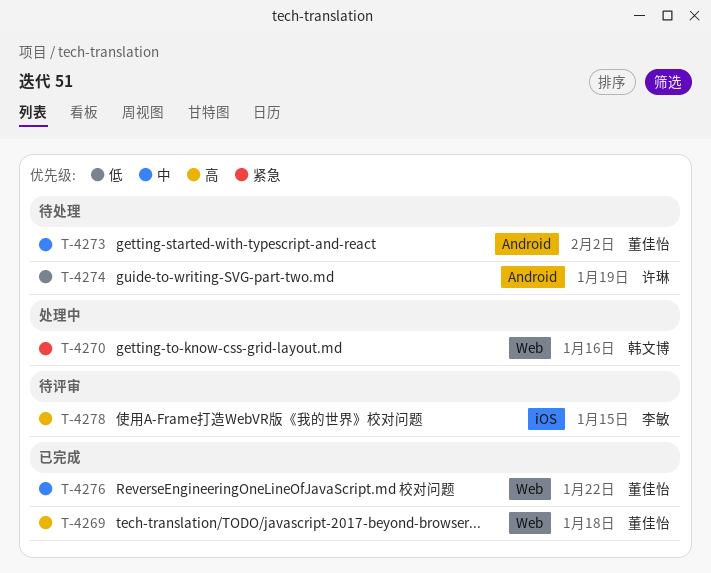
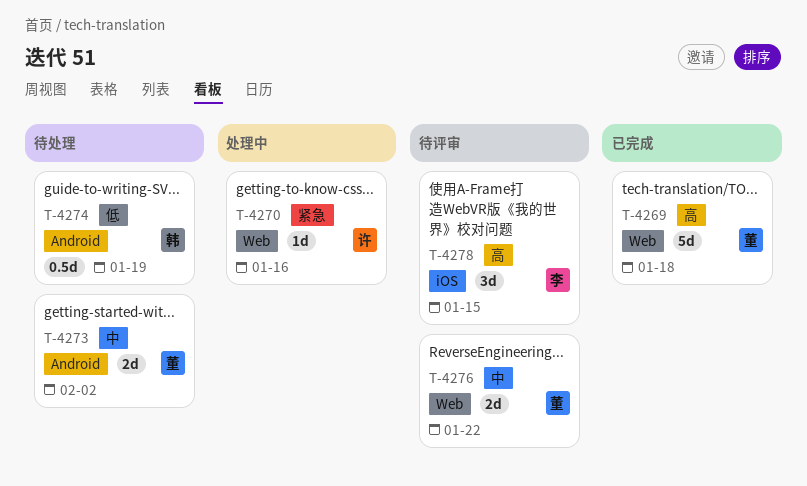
T-4270, owner: 韩文博 -> 许琳
T-4274, owner: 许琳 -> 韩文博
T-4276, status: 已完成 -> 待评审

